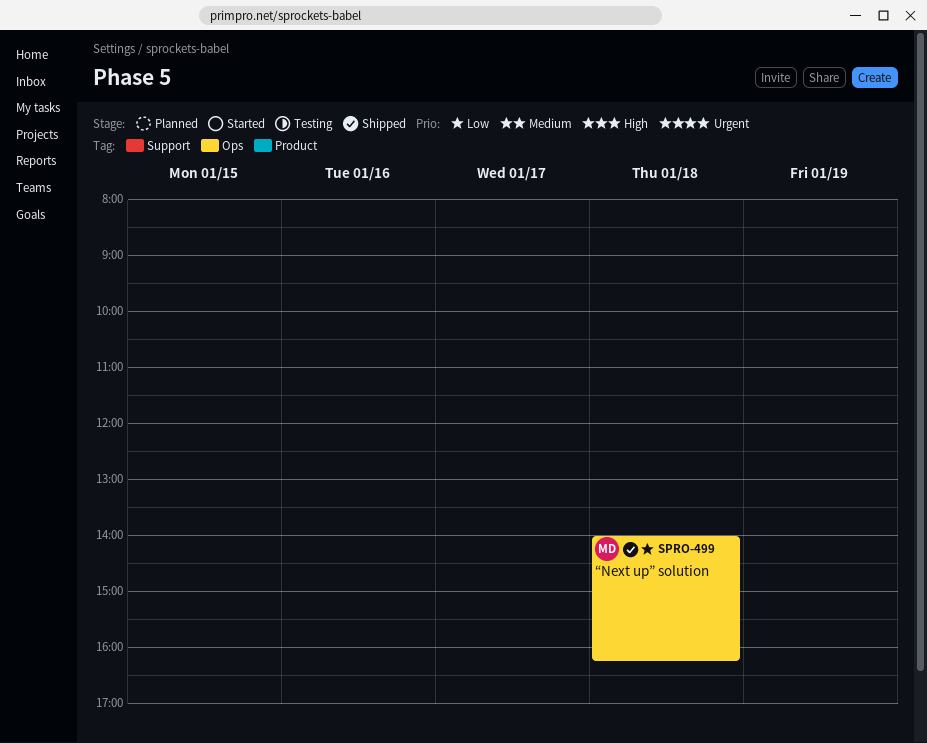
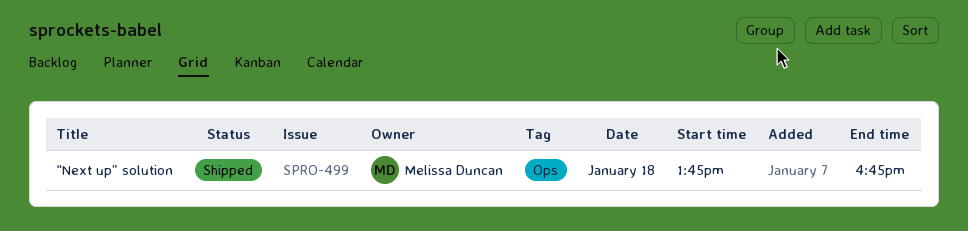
SPRO-499, begins: 14:00 -> 13:45
SPRO-499, ends: 16:15 -> 16:45

